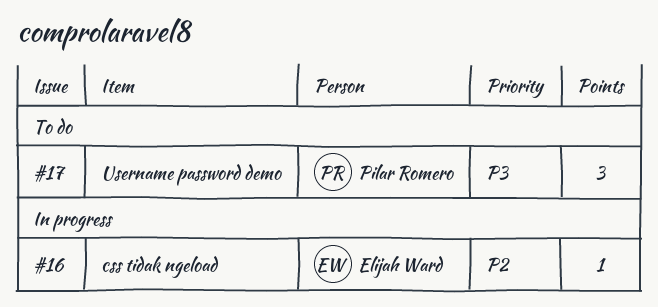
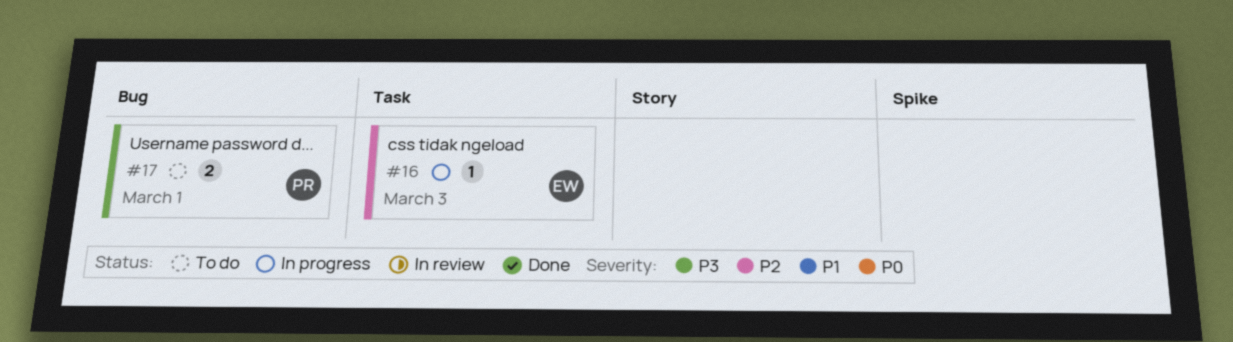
#17, estimate: 3 -> 2

